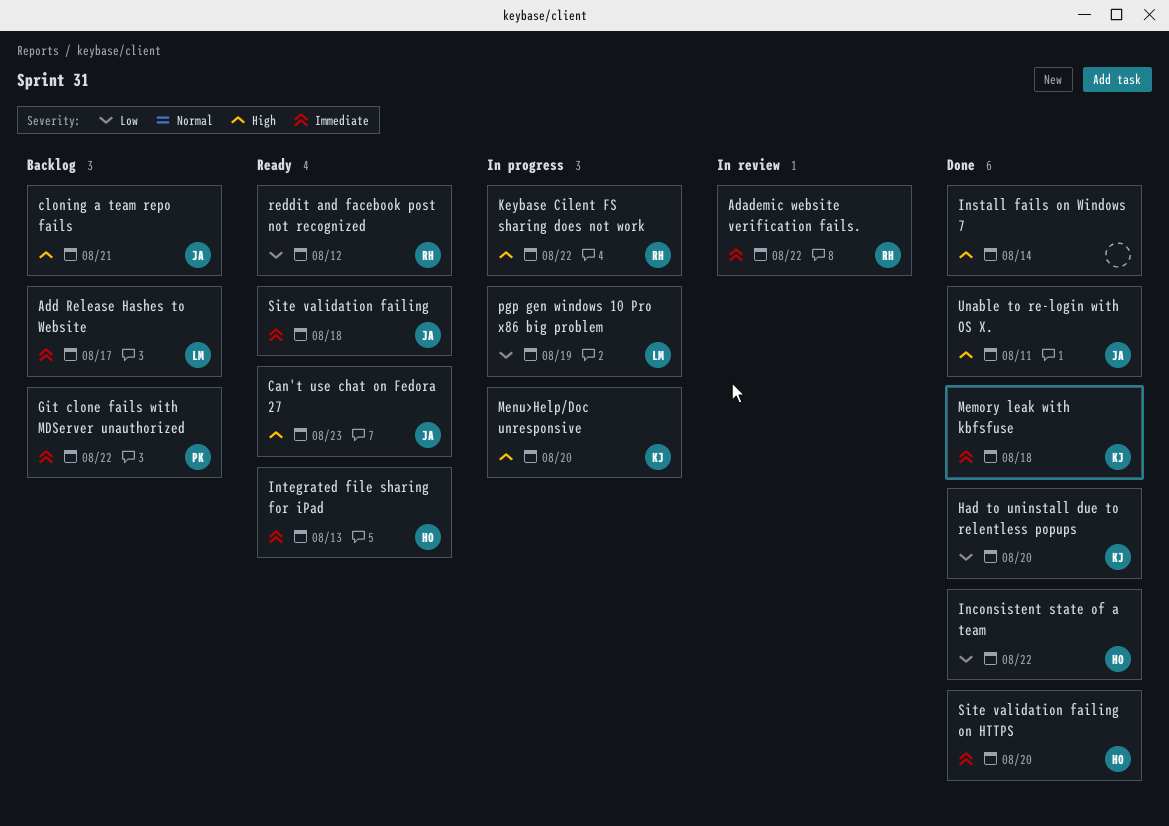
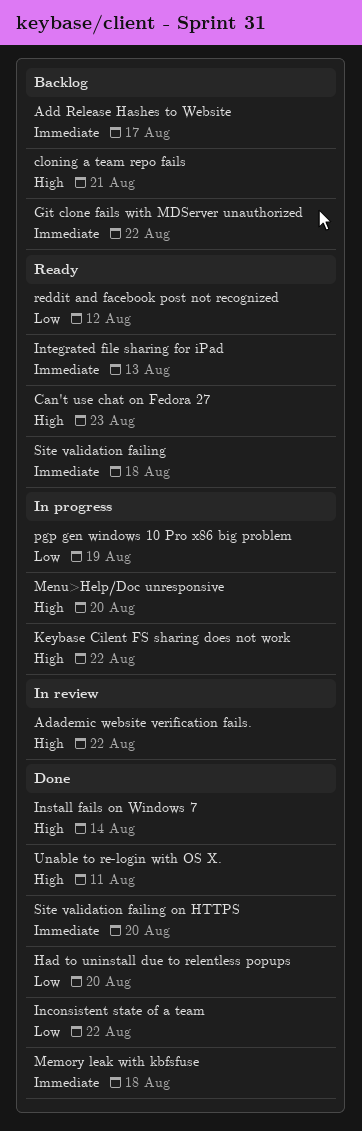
Adademic website verification fails., priority: Immediate -> High

